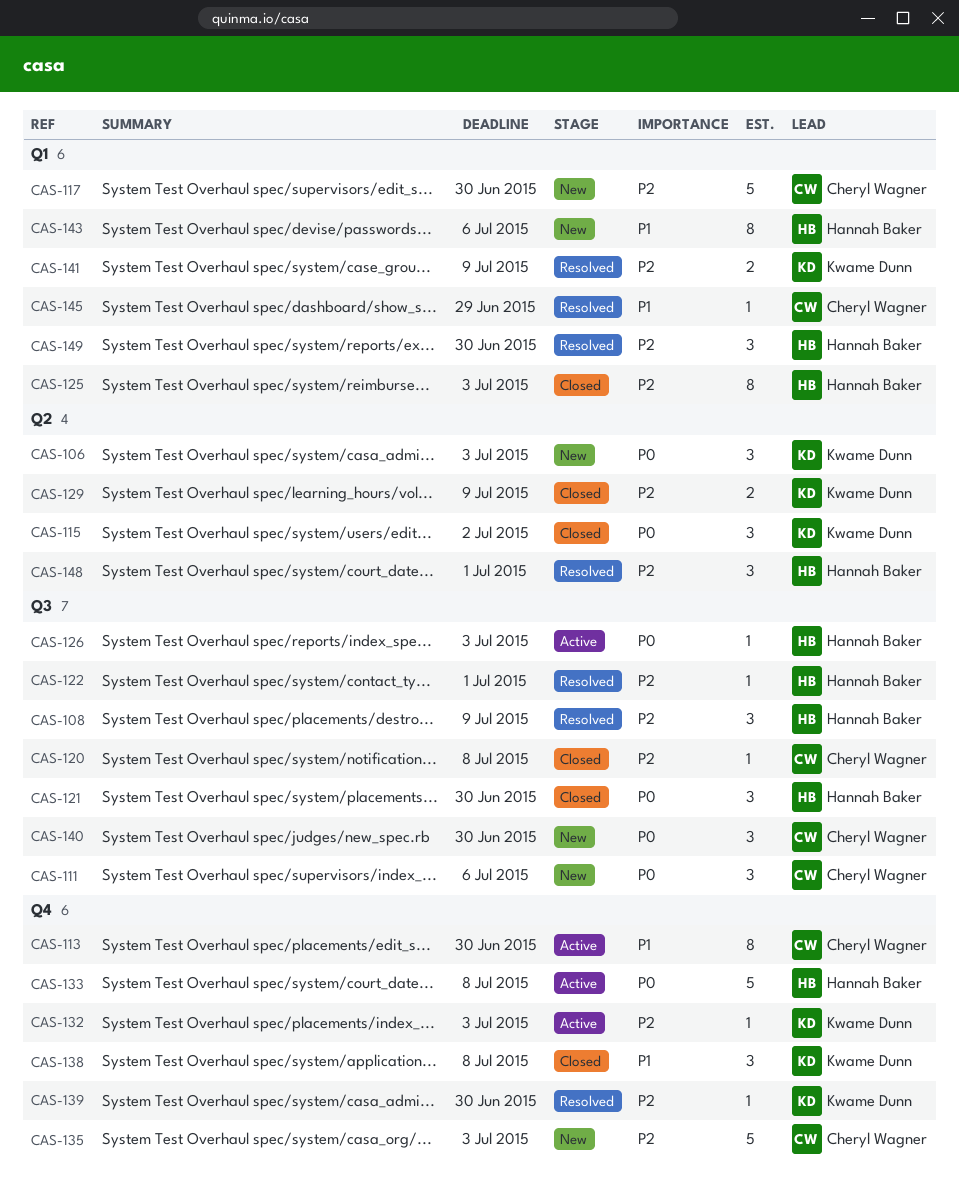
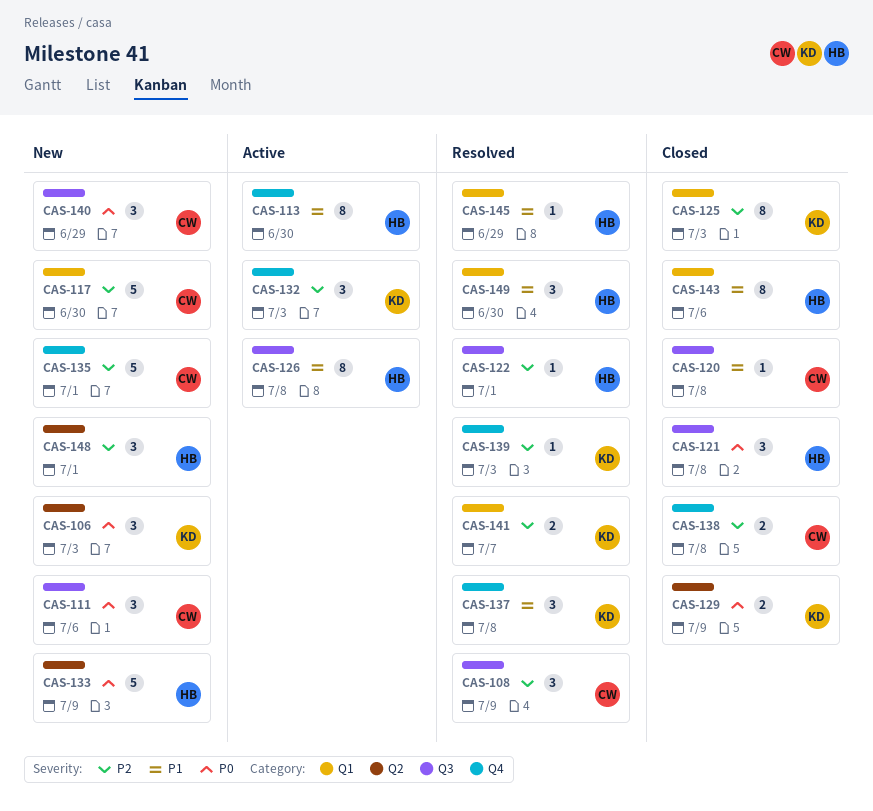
CAS-108, owner: Hannah Baker -> Cheryl Wagner
CAS-113, owner: Cheryl Wagner -> Hannah Baker
CAS-115: present -> none
CAS-120, priority: P2 -> P1
CAS-121, due: Jun 30 -> Jul 8
CAS-125, owner: Hannah Baker -> Kwame Dunn
CAS-126, priority: P0 -> P1
CAS-126, estimate: 1 -> 8
CAS-126, due: Jul 3 -> Jul 8
CAS-129, priority: P2 -> P0
CAS-132, estimate: 1 -> 3
CAS-133, status: Active -> New
CAS-133, label: Q4 -> Q2
CAS-133, due: Jul 8 -> Jul 9
CAS-135, due: Jul 3 -> Jul 1
CAS-137: none -> present
CAS-138, owner: Kwame Dunn -> Cheryl Wagner
CAS-138, priority: P1 -> P2
CAS-138, estimate: 3 -> 2
CAS-139, due: Jun 30 -> Jul 3
CAS-140, due: Jun 30 -> Jun 29
CAS-141, due: Jul 9 -> Jul 7
CAS-143, status: New -> Closed
CAS-145, owner: Cheryl Wagner -> Hannah Baker
CAS-148, status: Resolved -> New
CAS-149, priority: P2 -> P1

